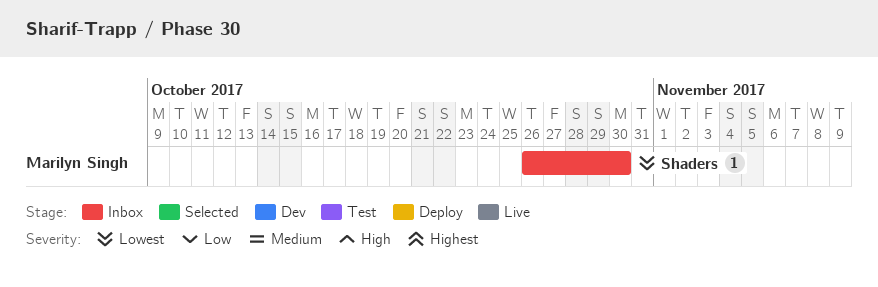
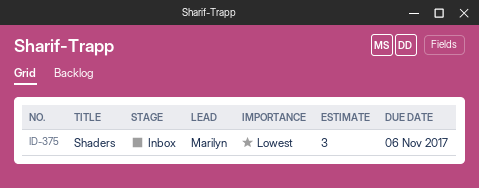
Shaders, estimate: 1 -> 3
Shaders, due: Oct 30 -> Nov 6

